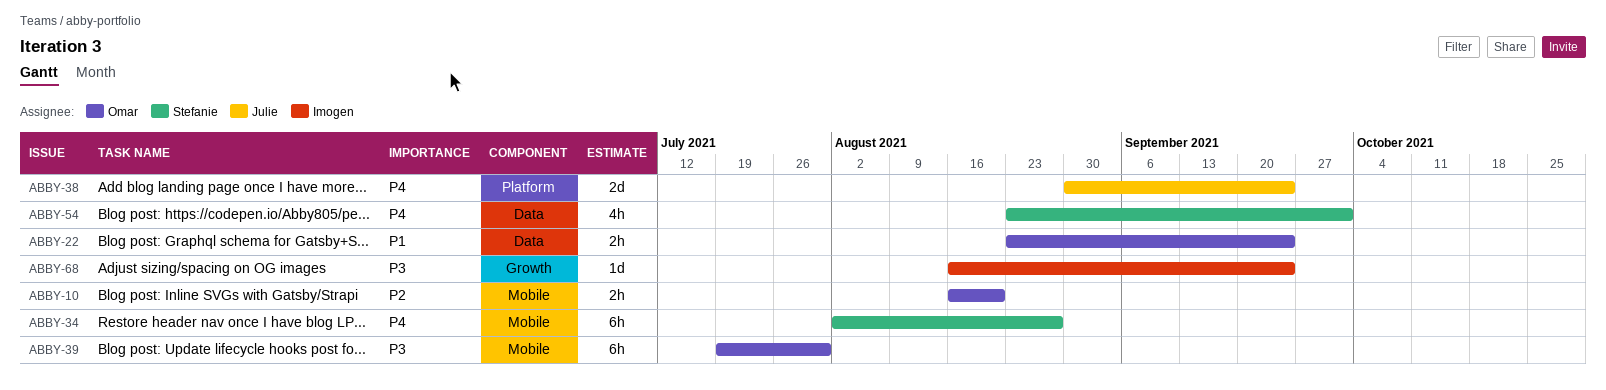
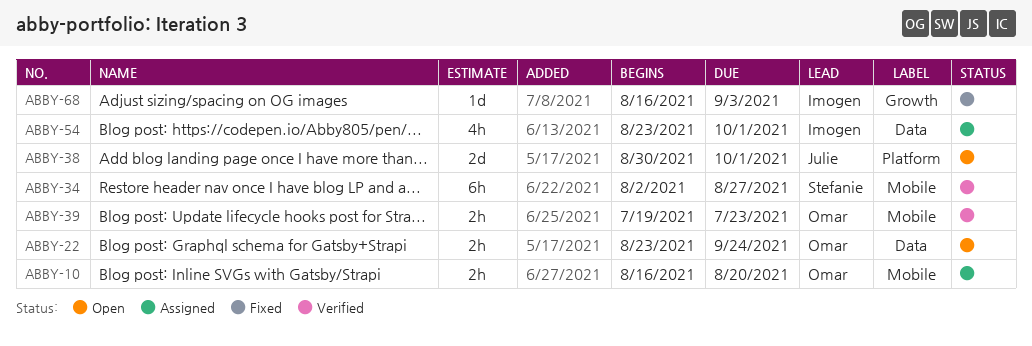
ABBY-38, due: Sep 24 -> Oct 1
ABBY-39, estimate: 6h -> 2h
ABBY-39, due: Jul 30 -> Jul 23
ABBY-54, owner: Stefanie -> Imogen
ABBY-68, due: Sep 24 -> Sep 3

